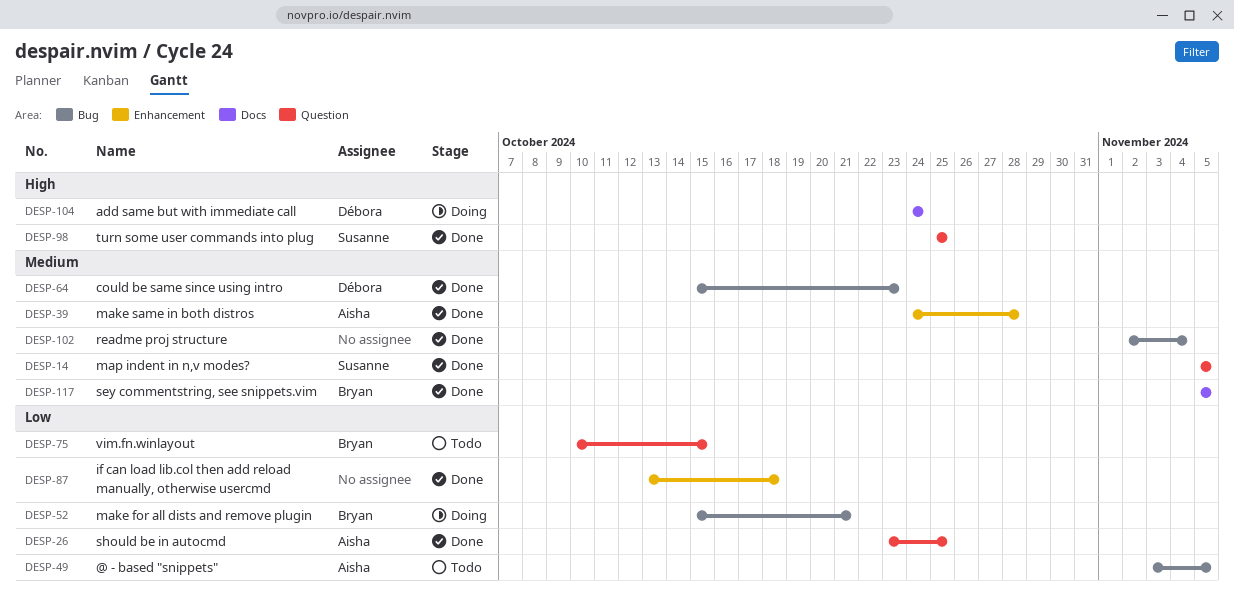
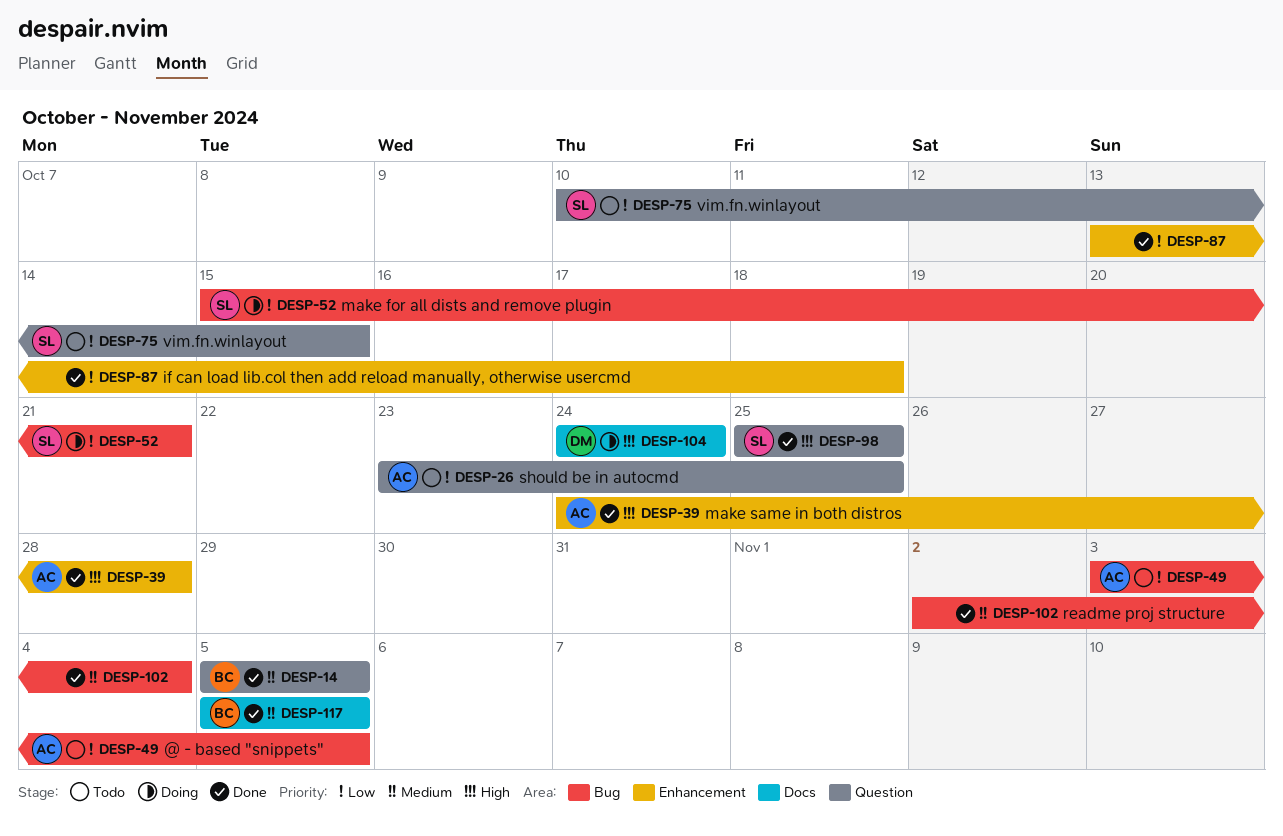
DESP-14, owner: Susanne -> Bryan
DESP-26, status: Done -> Todo
DESP-39, priority: Medium -> High
DESP-52, owner: Bryan -> Susanne
DESP-64: present -> none
DESP-75, owner: Bryan -> Susanne

